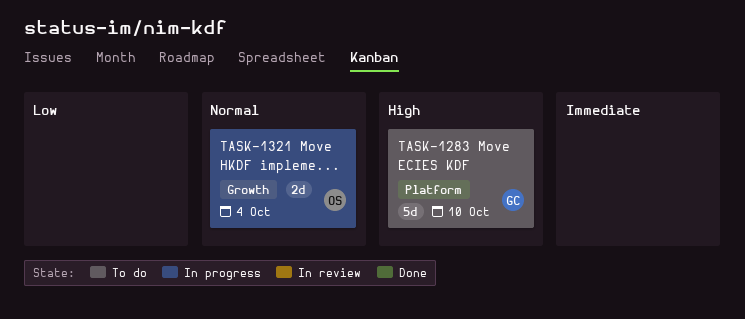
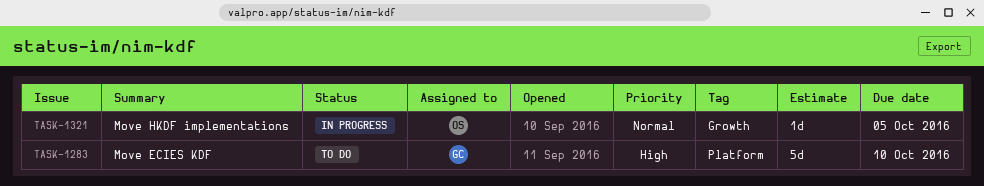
TASK-1321, estimate: 2d -> 1d
TASK-1321, due: Oct 4 -> Oct 5

